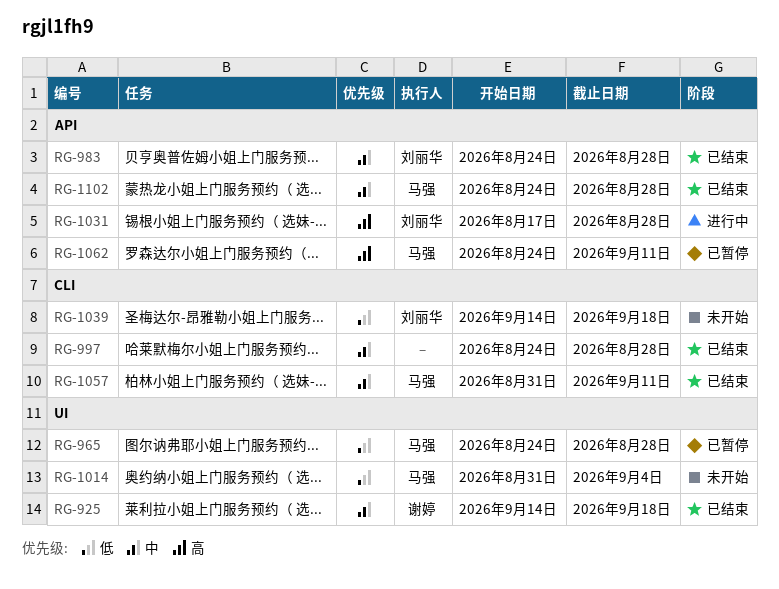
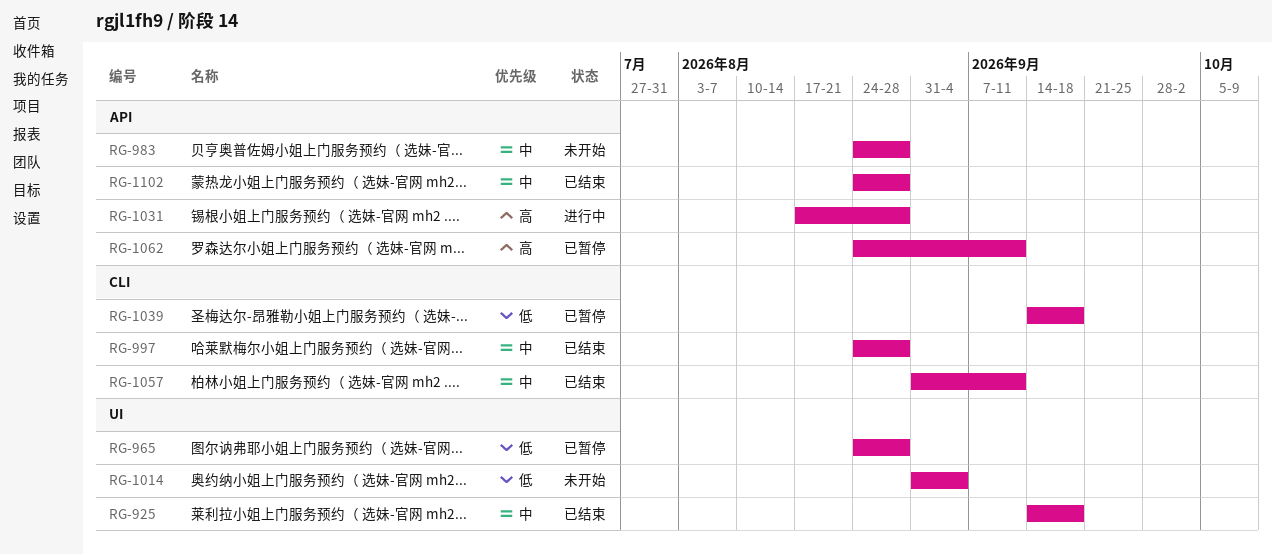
RG-983, status: 已结束 -> 未开始
RG-1039, status: 未开始 -> 已暂停

